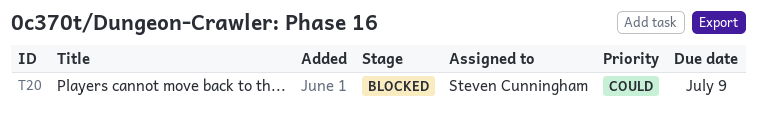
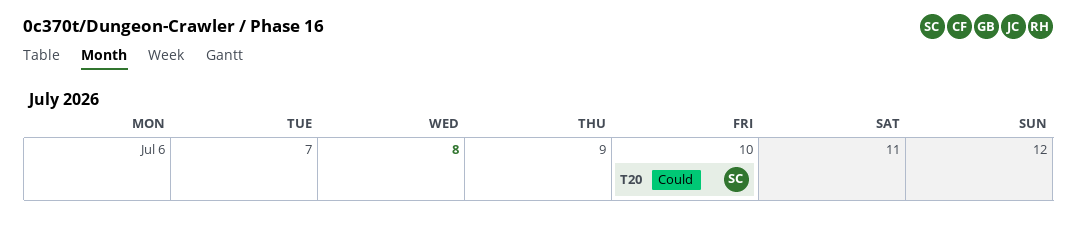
T20, due: Jul 9 -> Jul 10

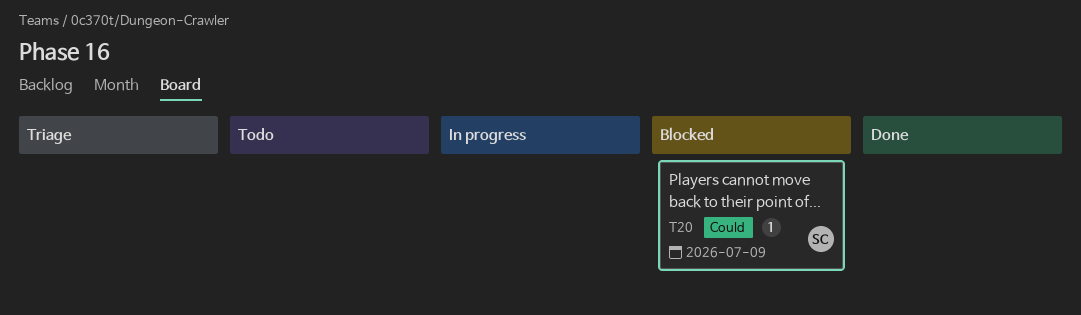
T20, due: Jul 10 -> Jul 9

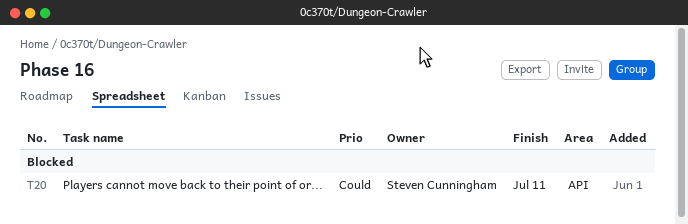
T20, due: Jul 9 -> Jul 11

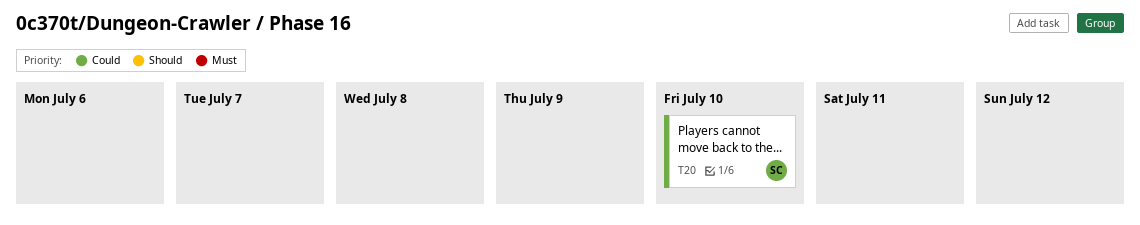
T20, due: Jul 11 -> Jul 10

